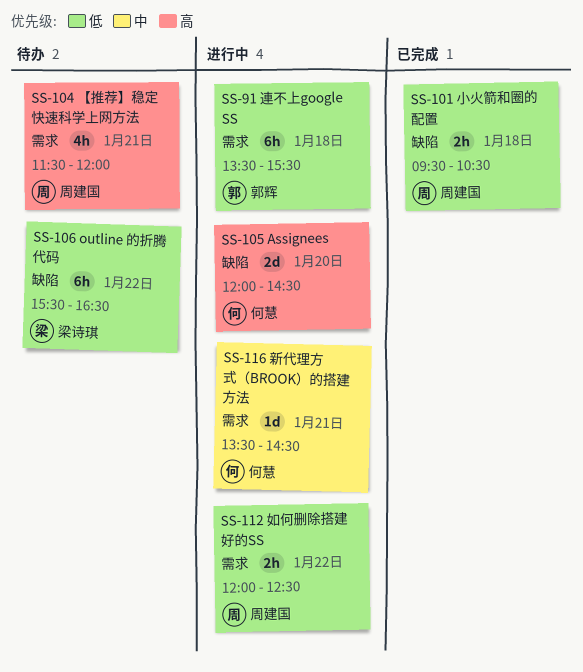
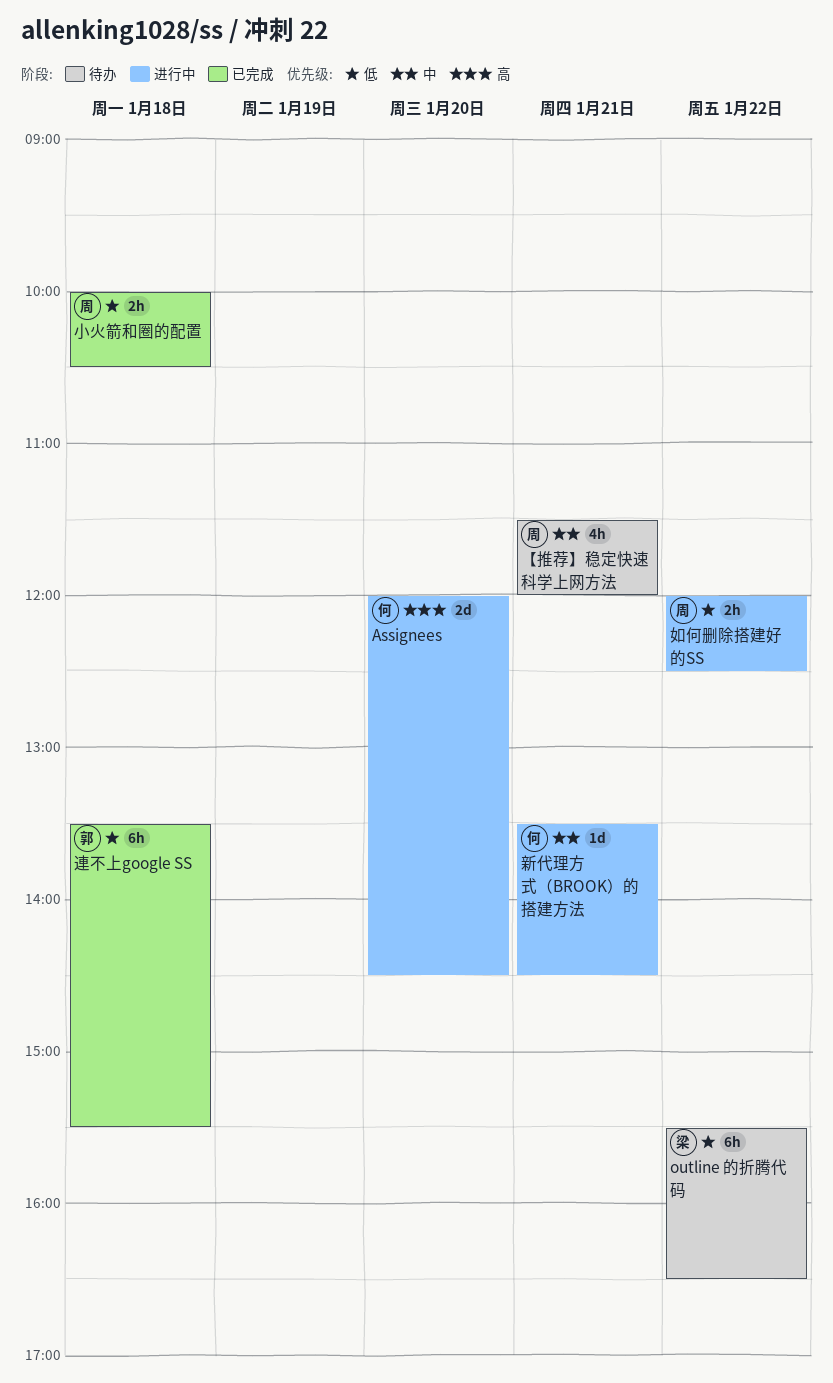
【推荐】稳定快速科学上网方法, priority: 高 -> 中
小火箭和圈的配置, begins: 09:30 -> 10:00
連不上google SS, status: 进行中 -> 已完成

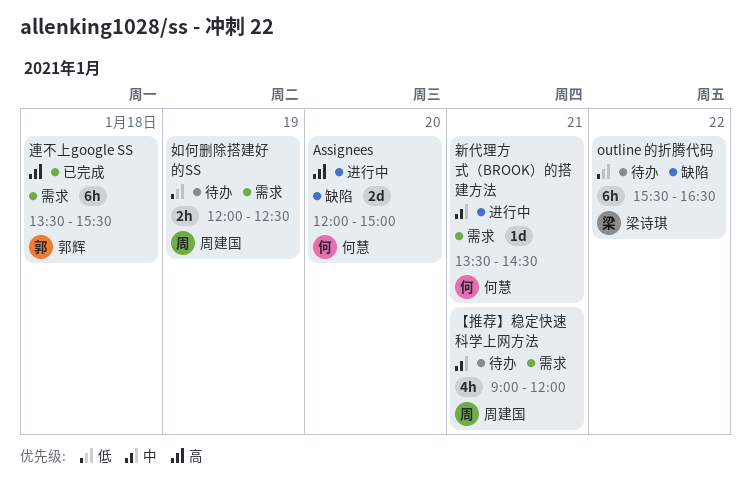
Assignees, ends: 14:30 -> 15:00
【推荐】稳定快速科学上网方法, begins: 11:30 -> 09:00
如何删除搭建好的SS, status: 进行中 -> 待办
如何删除搭建好的SS, day: Jan 22 -> Jan 19
小火箭和圈的配置: present -> none
連不上google SS, priority: 低 -> 高

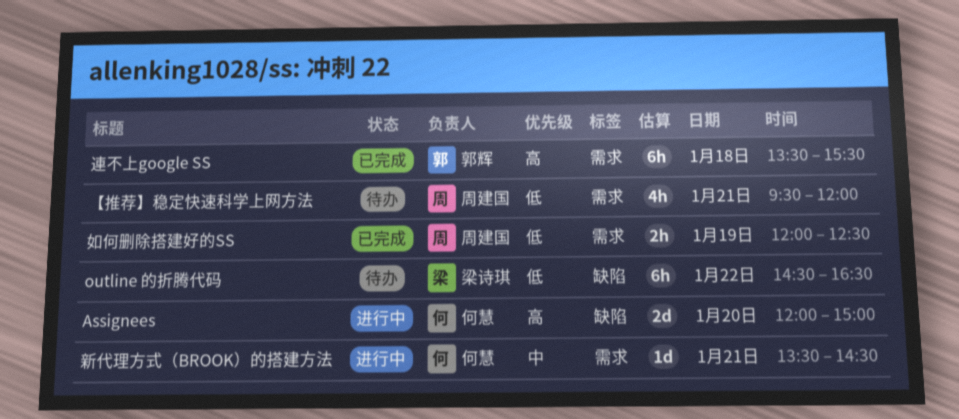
outline 的折腾代码, begins: 15:30 -> 14:30
【推荐】稳定快速科学上网方法, priority: 中 -> 低
【推荐】稳定快速科学上网方法, begins: 09:00 -> 09:30
如何删除搭建好的SS, status: 待办 -> 已完成

